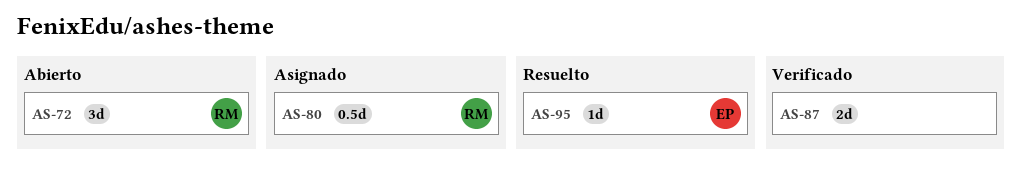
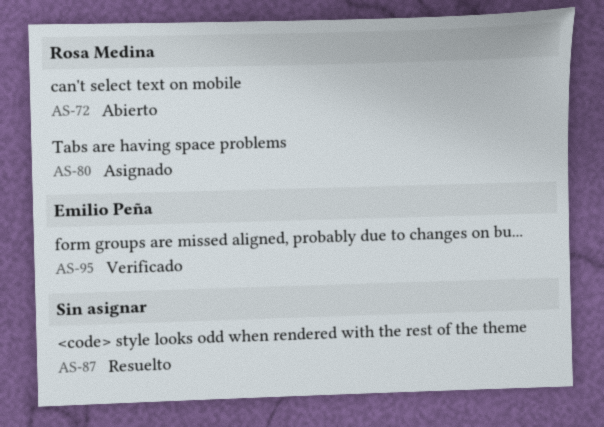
AS-87, status: Verificado -> Resuelto
AS-95, status: Resuelto -> Verificado

